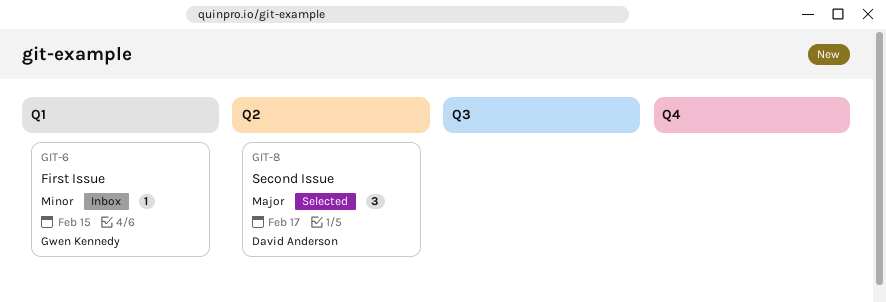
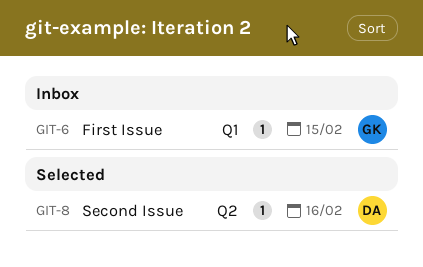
GIT-8, estimate: 3 -> 1
GIT-8, due: Feb 17 -> Feb 16

